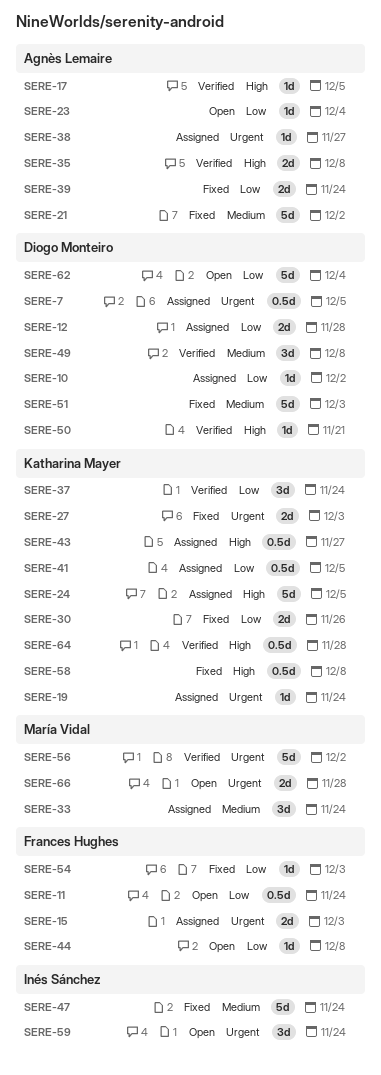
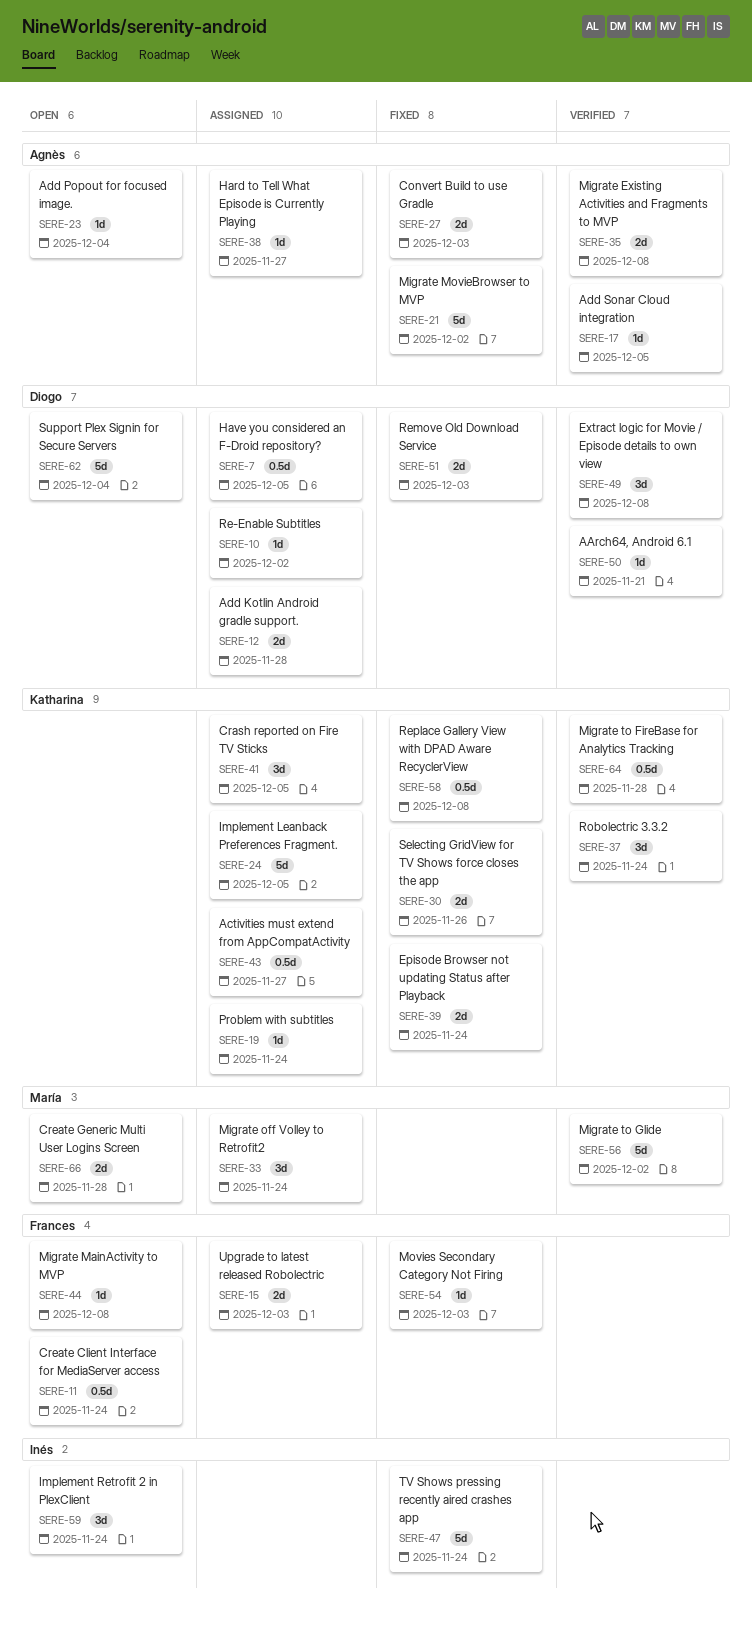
SERE-27, owner: Katharina Mayer -> Agnès Lemaire
SERE-39, owner: Agnès Lemaire -> Katharina Mayer
SERE-41, estimate: 0.5d -> 3d
SERE-51, estimate: 5d -> 2d

